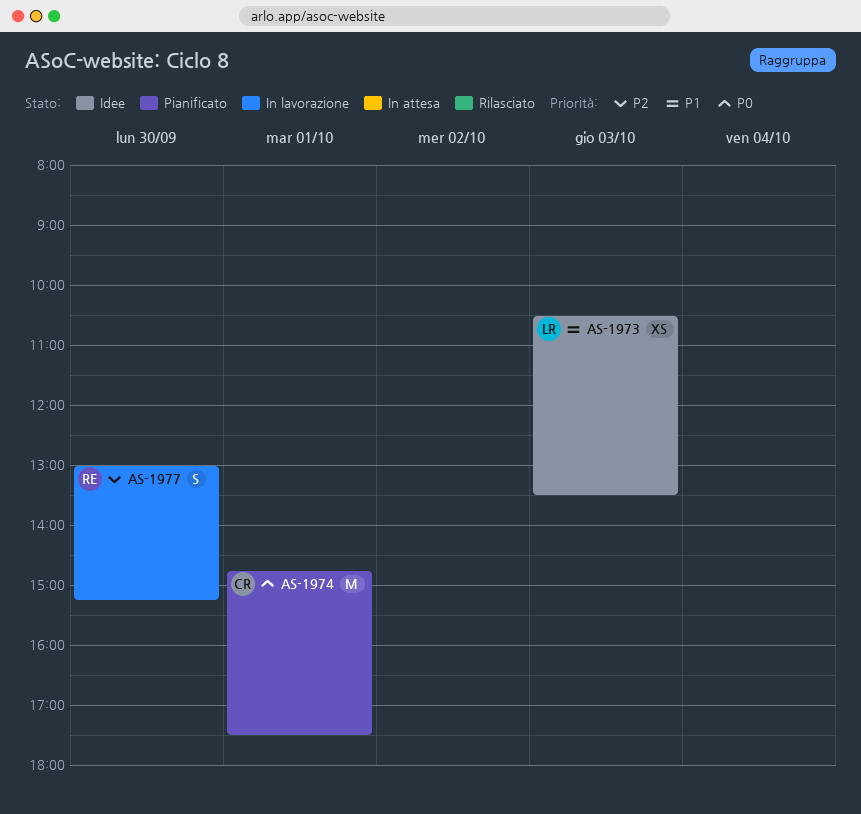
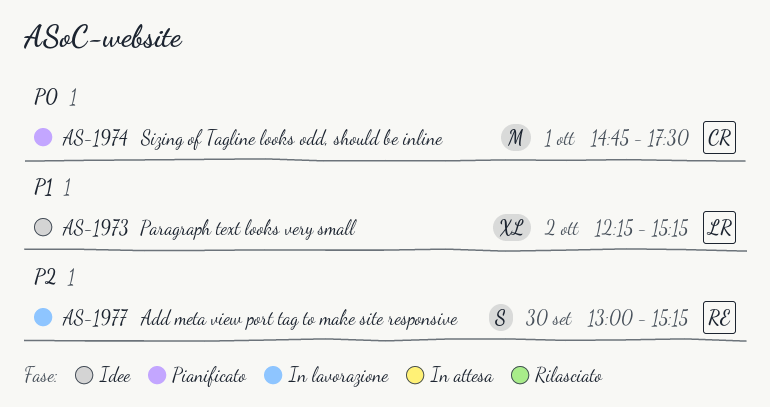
AS-1973, estimate: XS -> XL
AS-1973, day: Oct 3 -> Oct 2
AS-1973, begins: 10:30 -> 12:15
AS-1973, ends: 13:30 -> 15:15

